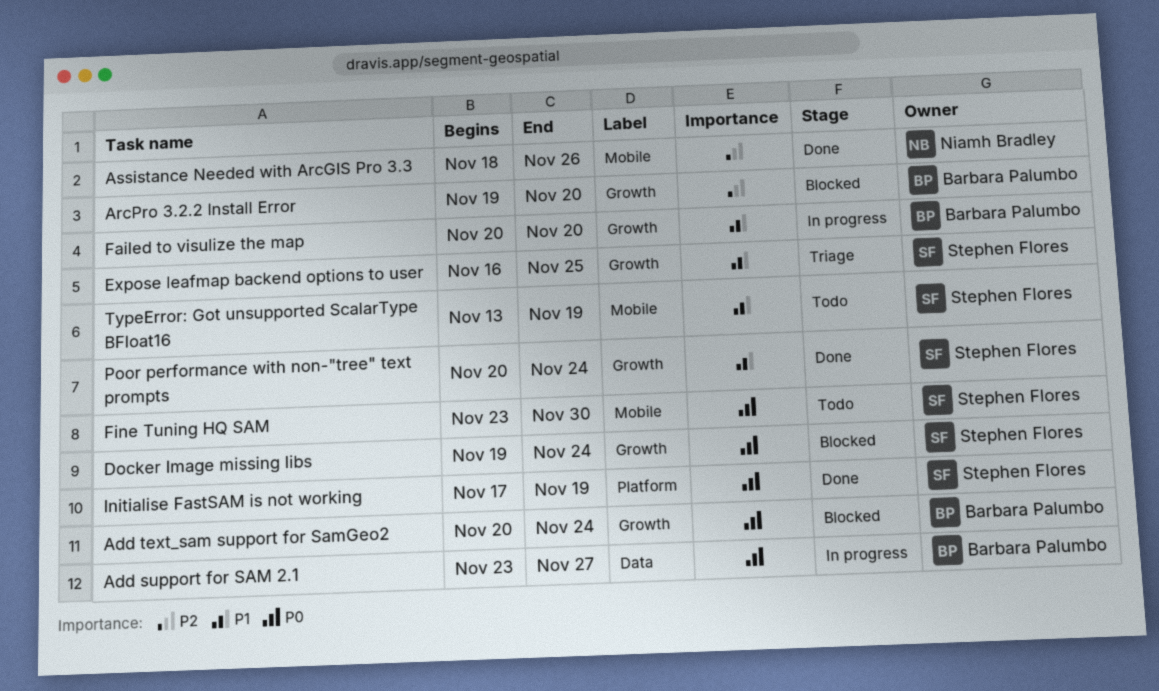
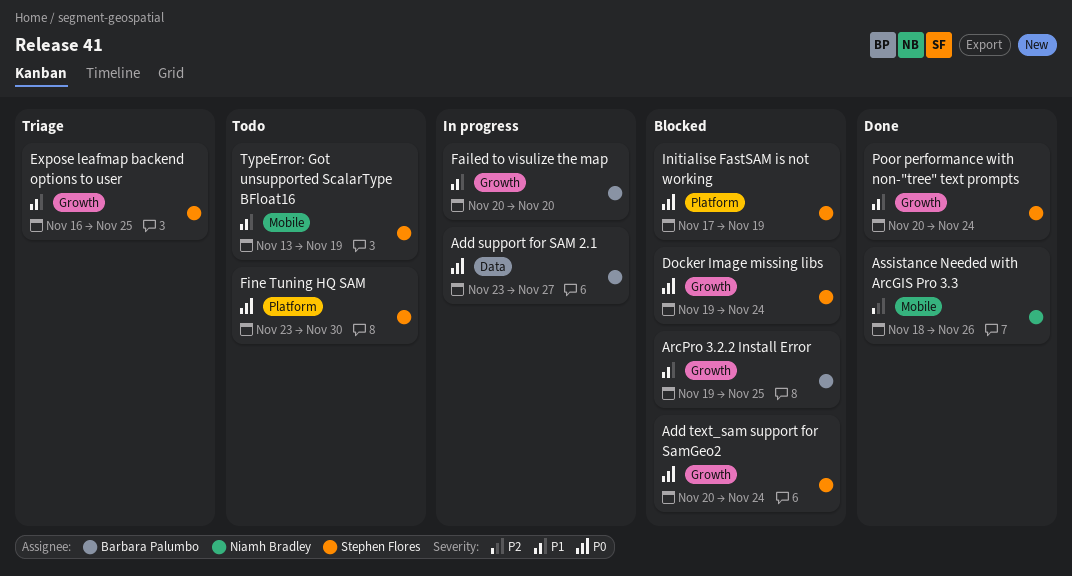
Add text_sam support for SamGeo2, owner: Barbara Palumbo -> Stephen Flores
ArcPro 3.2.2 Install Error, priority: P2 -> P1
ArcPro 3.2.2 Install Error, due: Nov 20 -> Nov 25
Fine Tuning HQ SAM, label: Mobile -> Platform
Initialise FastSAM is not working, status: Done -> Blocked

